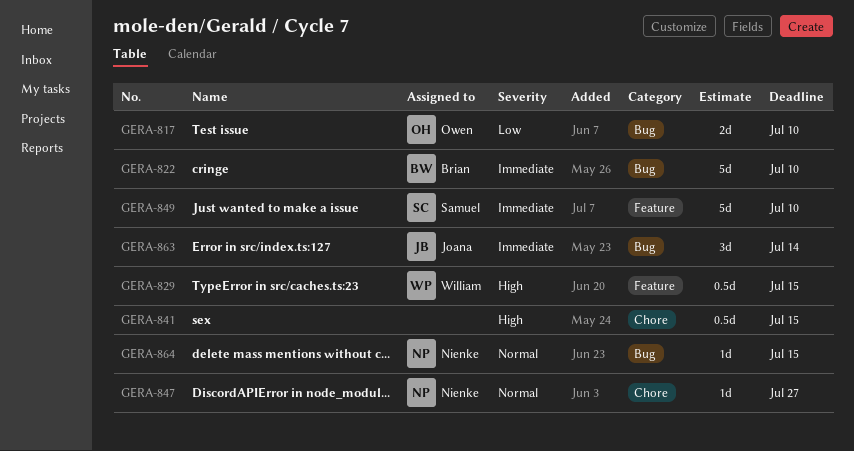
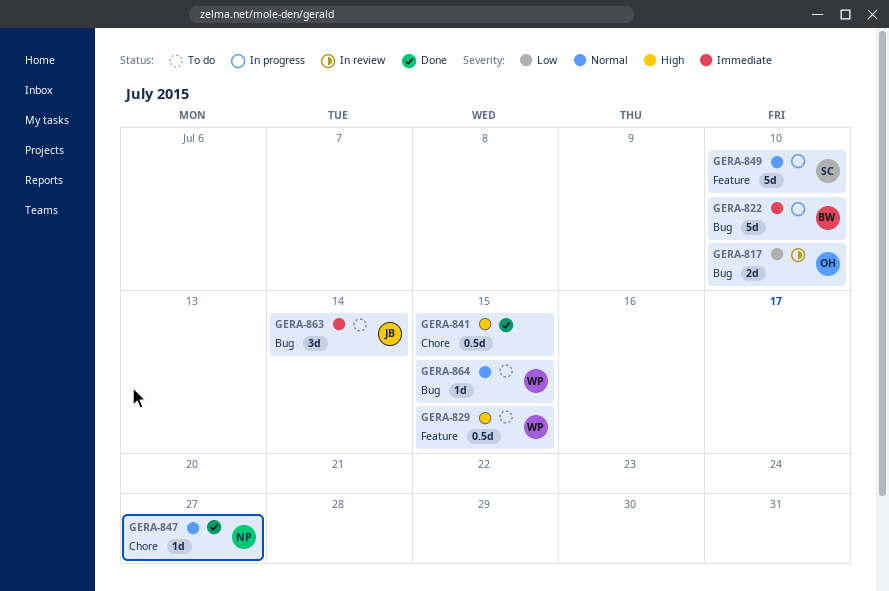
GERA-849, priority: Immediate -> Normal
GERA-864, owner: Nienke -> William

